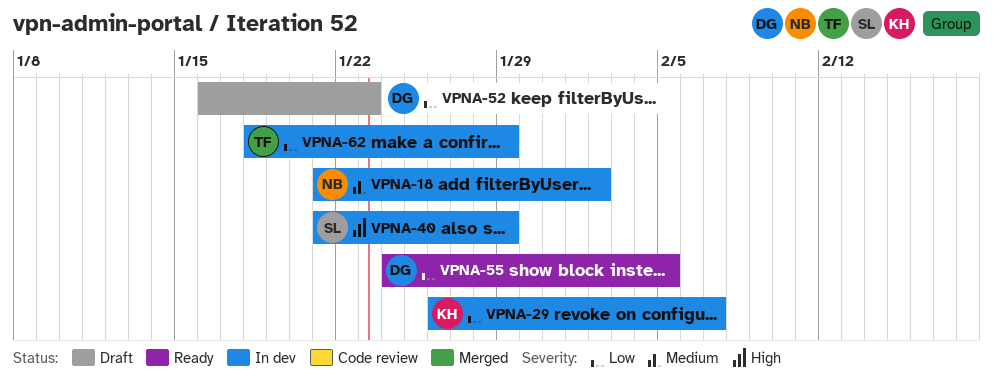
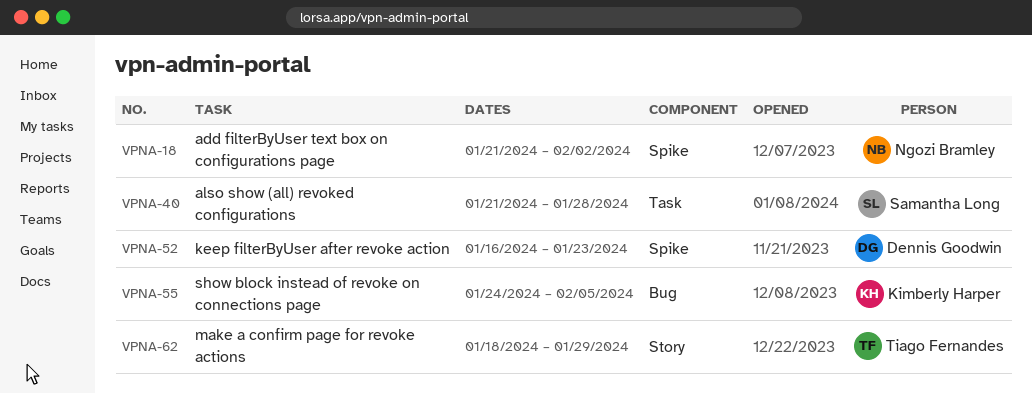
VPNA-29: present -> none
VPNA-40, due: Jan 29 -> Jan 28
VPNA-55, owner: Dennis Goodwin -> Kimberly Harper

